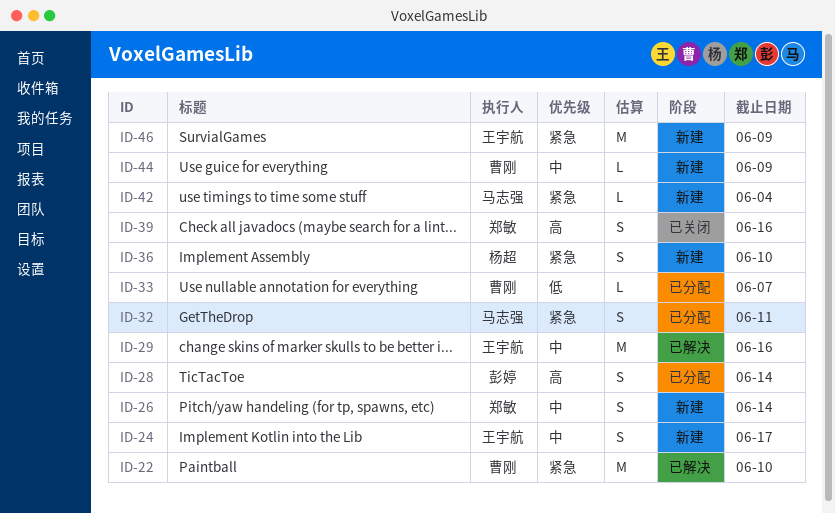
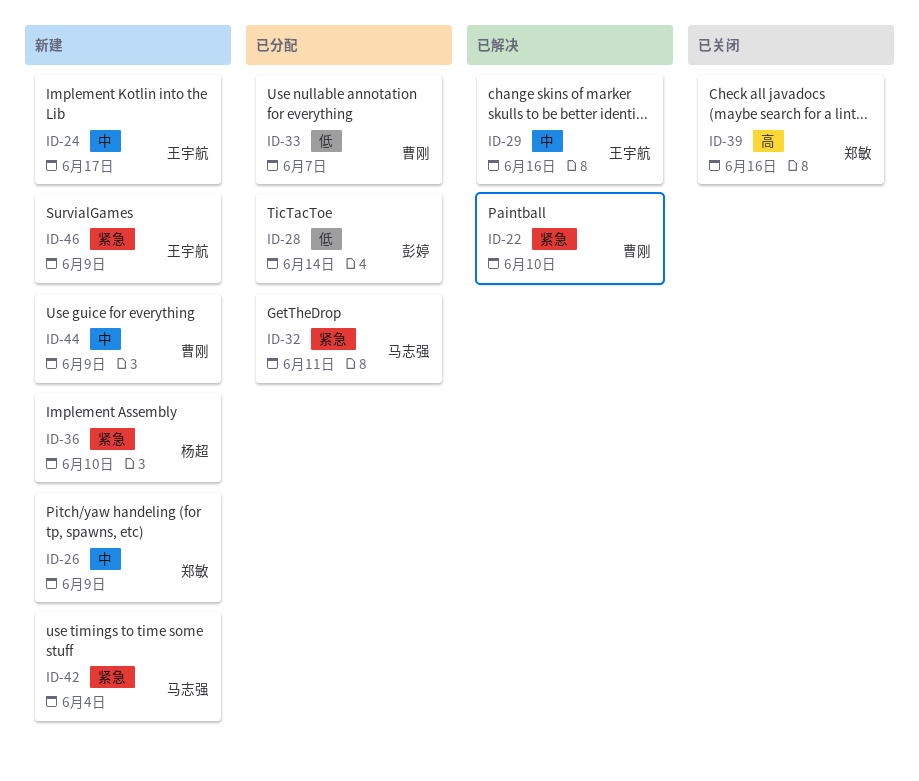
ID-26, due: Jun 14 -> Jun 9
ID-28, priority: 高 -> 低

